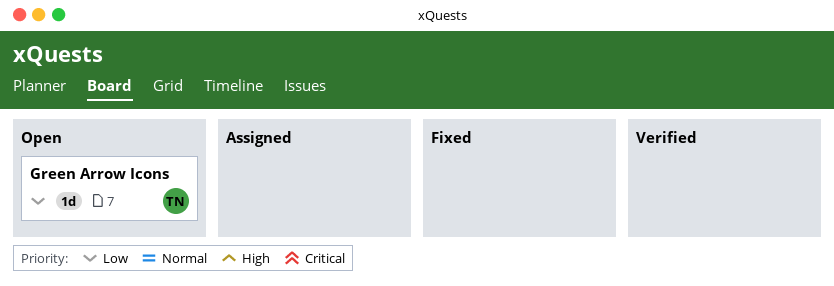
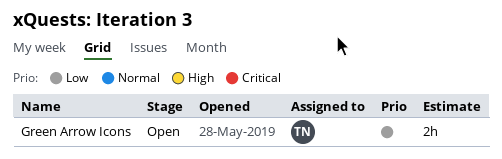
Green Arrow Icons, estimate: 1d -> 2h

